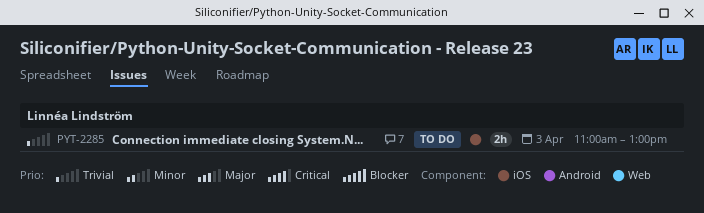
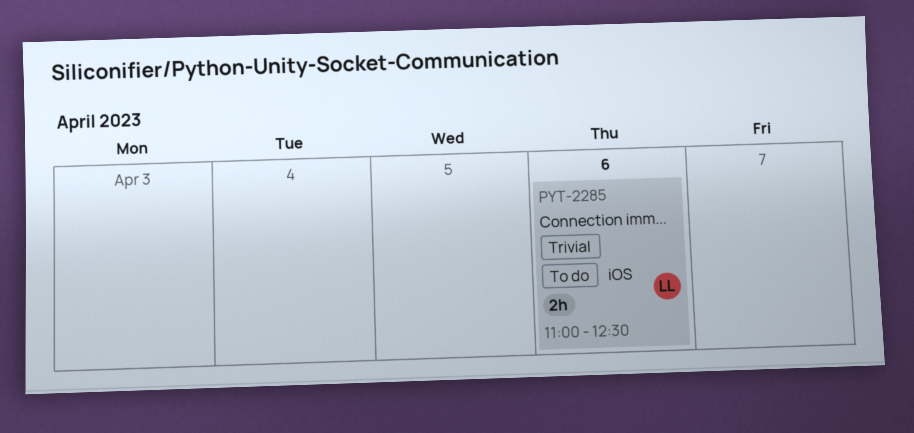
PYT-2285, day: Apr 3 -> Apr 6
PYT-2285, ends: 13:00 -> 12:30

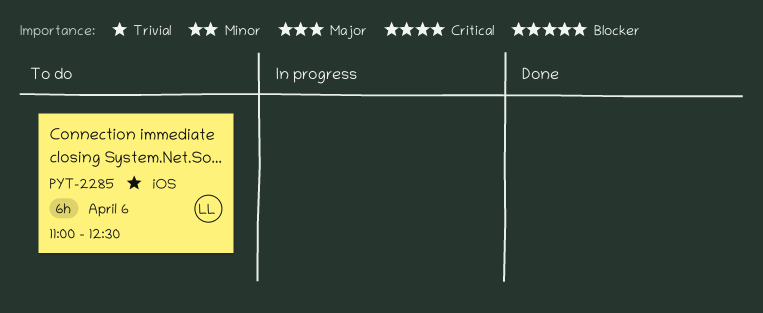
PYT-2285, estimate: 2h -> 6h

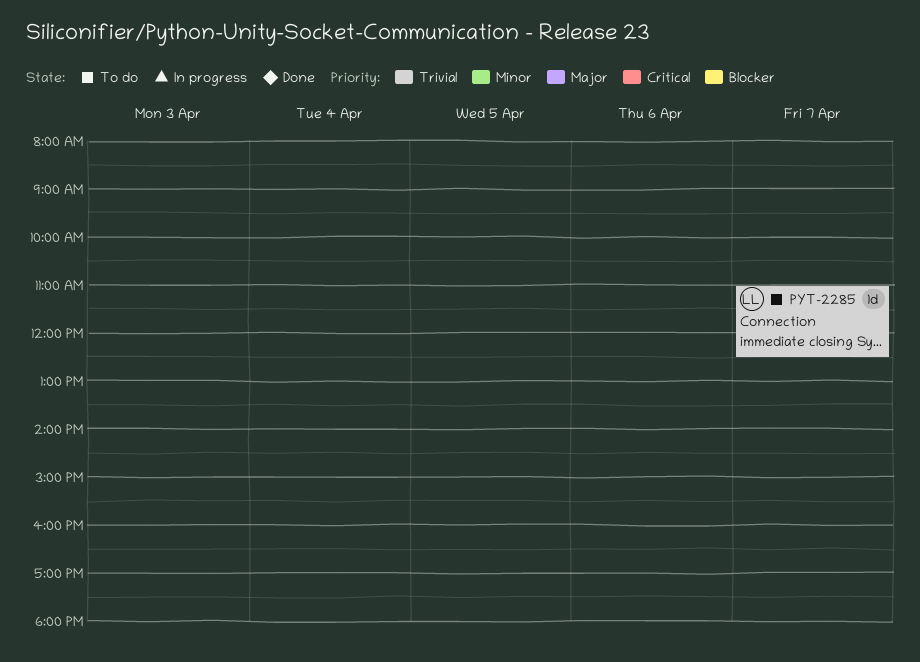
PYT-2285, estimate: 6h -> 1d
PYT-2285, day: Apr 6 -> Apr 7

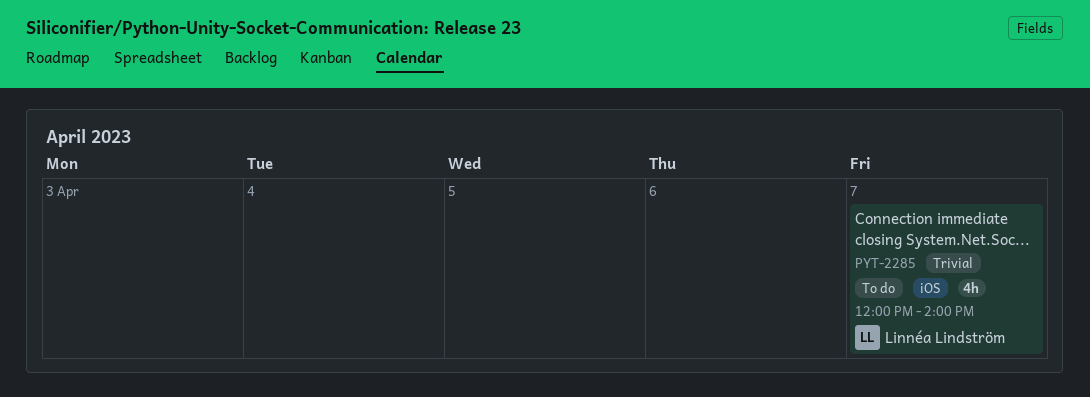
PYT-2285, estimate: 1d -> 4h
PYT-2285, begins: 11:00 -> 12:00
PYT-2285, ends: 12:30 -> 14:00

